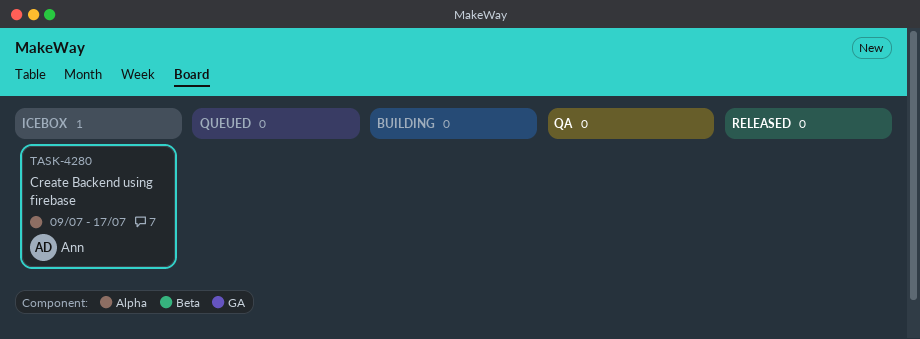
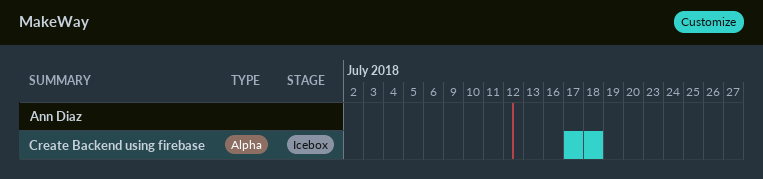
Create Backend using firebase, start: Jul 9 -> Jul 17
Create Backend using firebase, due: Jul 17 -> Jul 18

